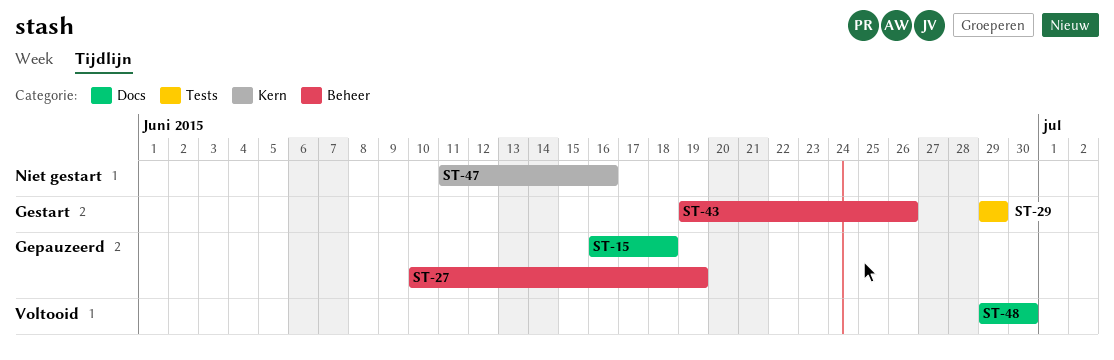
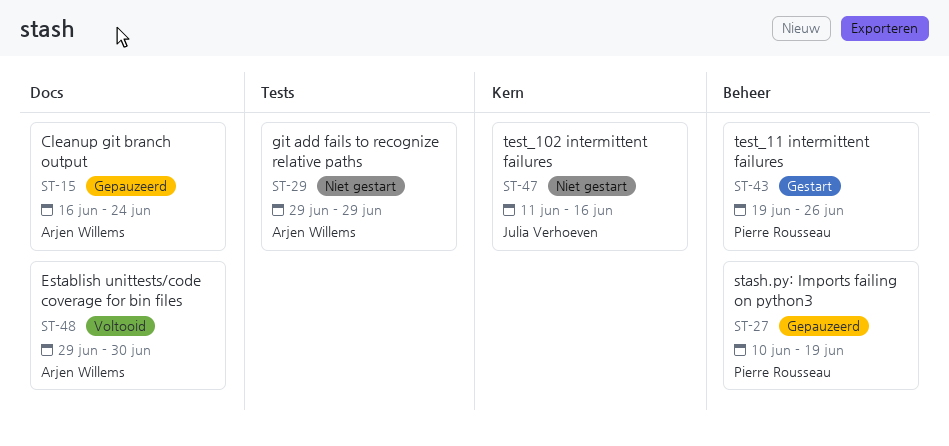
ST-15, due: Jun 18 -> Jun 24
ST-29, status: Gestart -> Niet gestart

